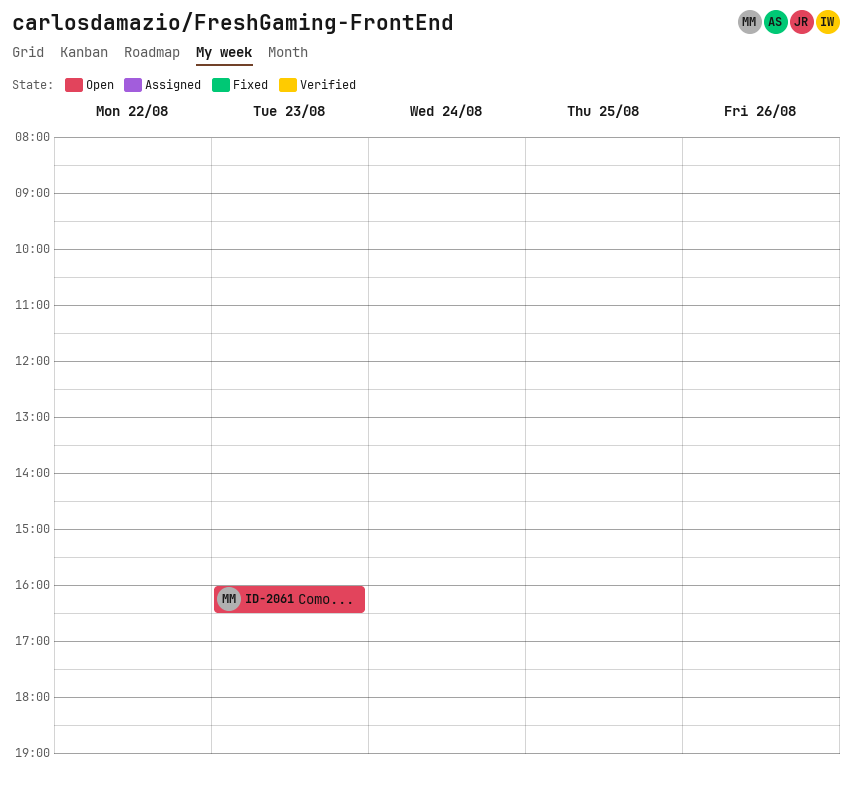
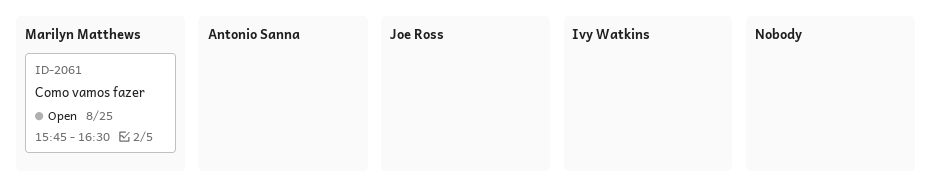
ID-2061, day: Aug 23 -> Aug 25
ID-2061, begins: 16:00 -> 15:45

